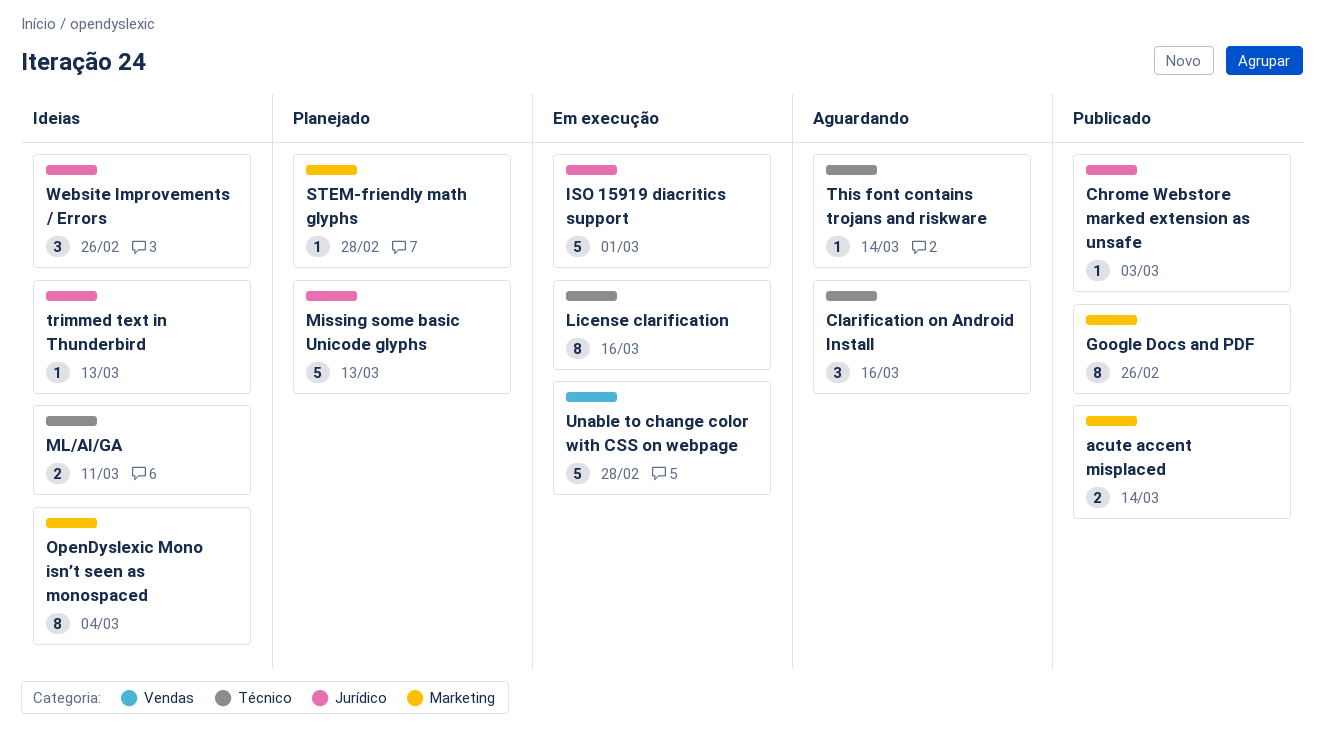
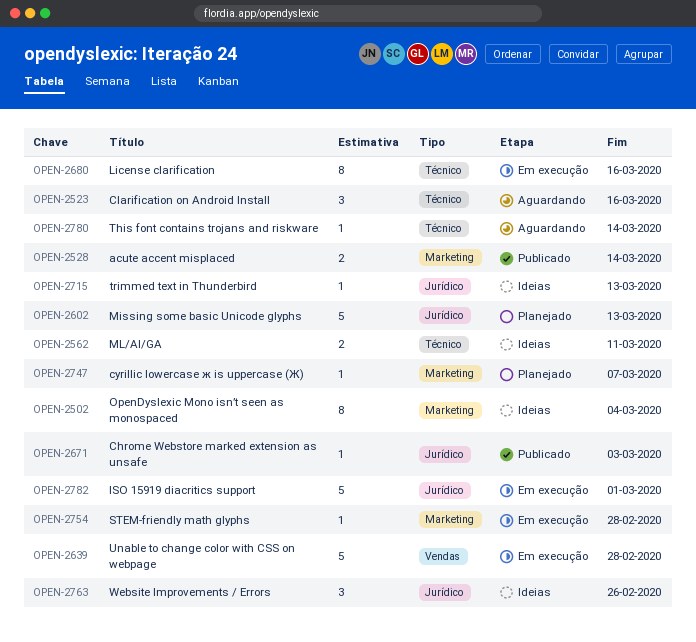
cyrillic lowercase ж is uppercase (Ж): none -> present
Google Docs and PDF: present -> none
STEM-friendly math glyphs, status: Planejado -> Em execução

